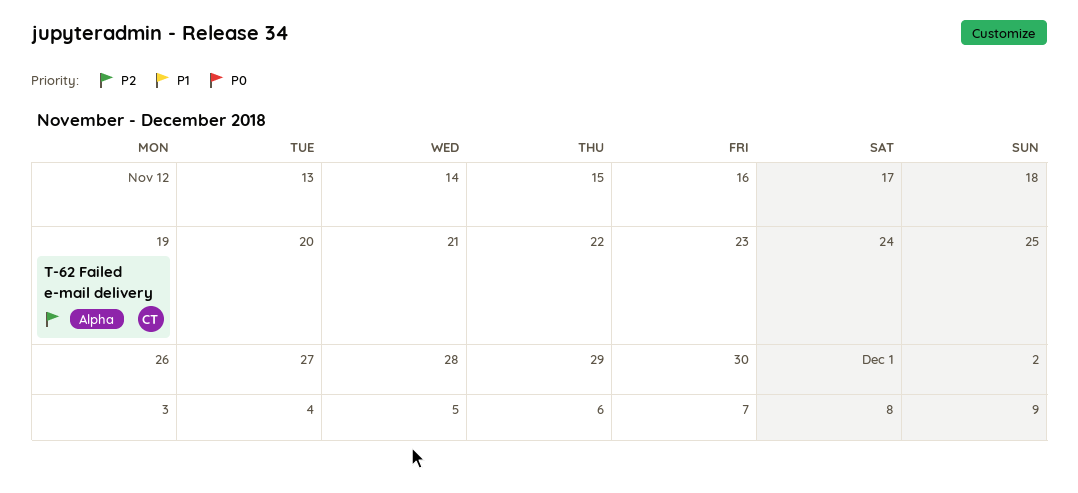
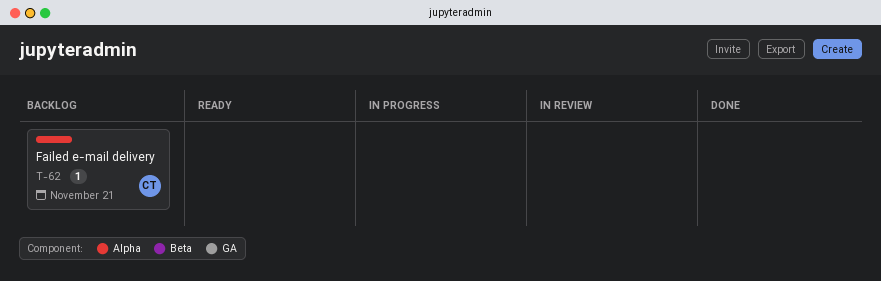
T-62, due: Nov 19 -> Nov 21

